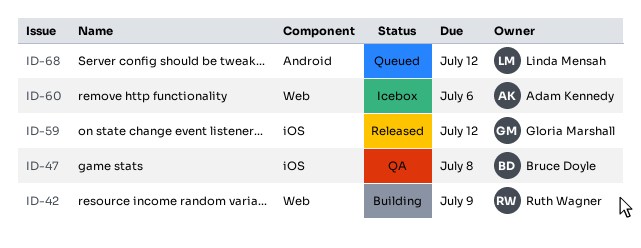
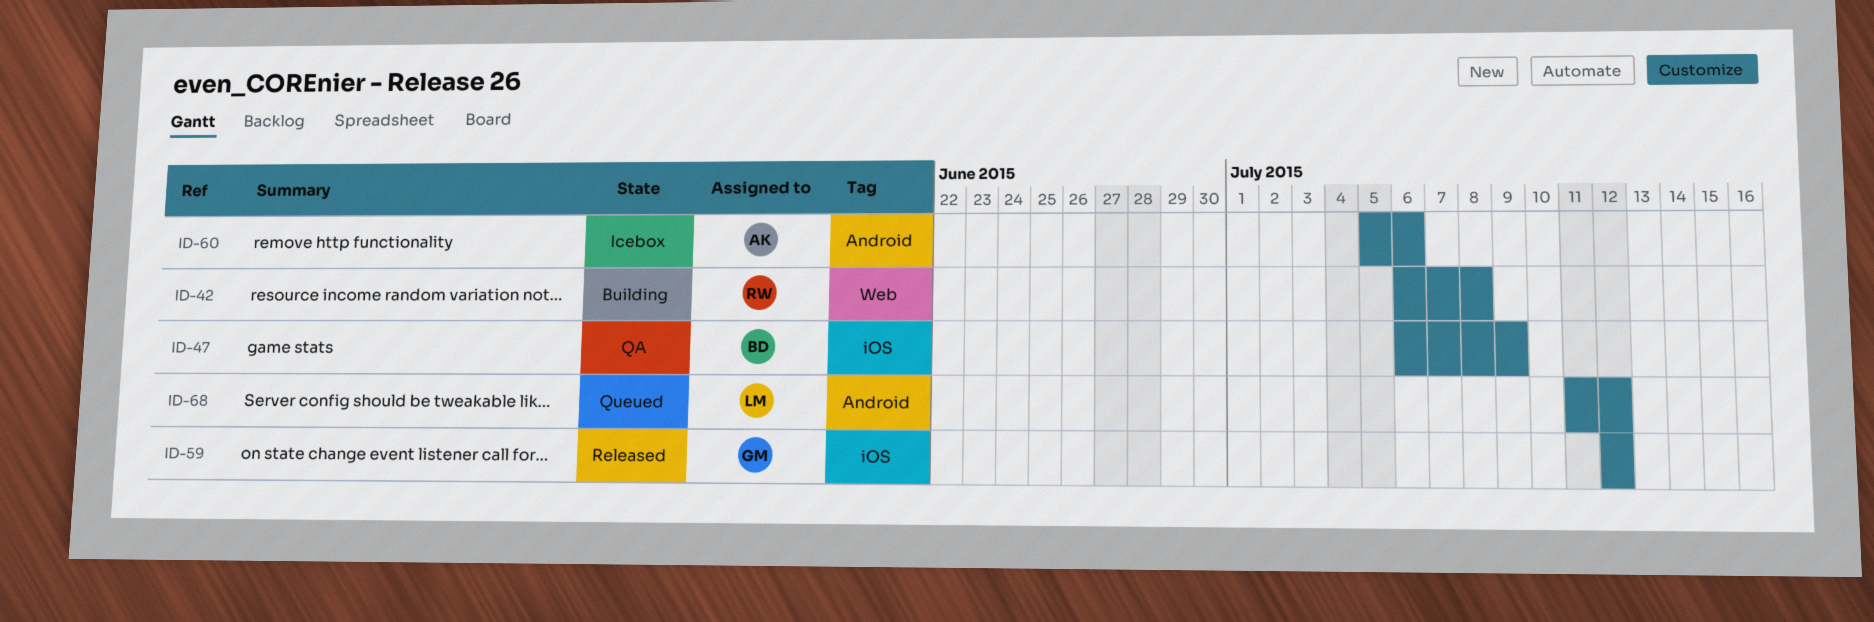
ID-42, due: Jul 9 -> Jul 8
ID-47, due: Jul 8 -> Jul 9
ID-60, label: Web -> Android

